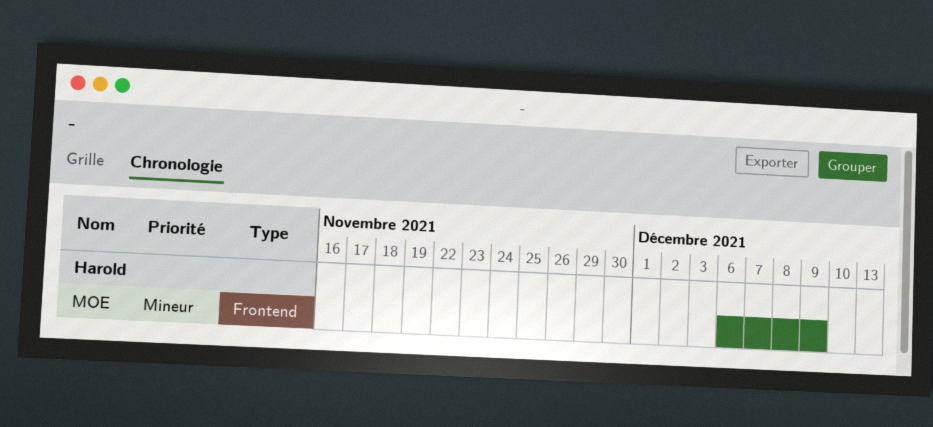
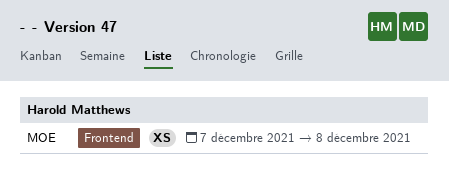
MOE, start: Dec 6 -> Dec 7
MOE, due: Dec 9 -> Dec 8

